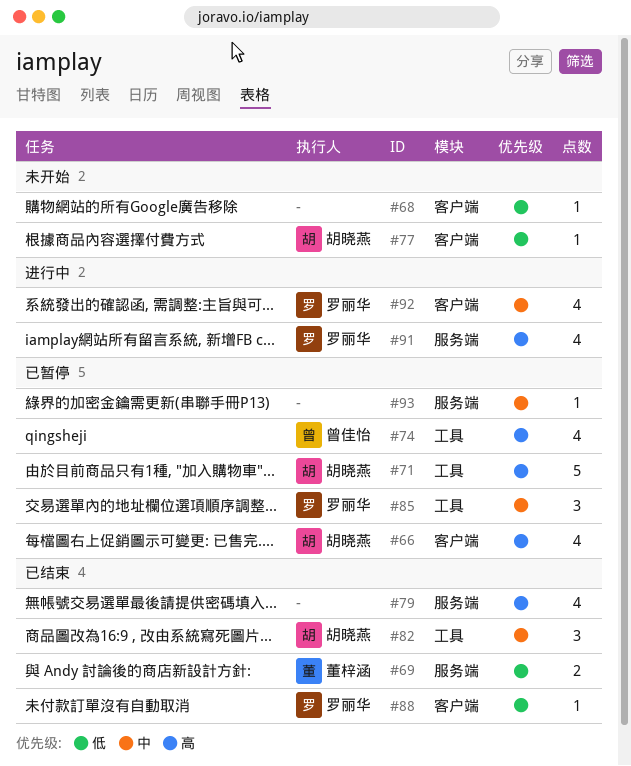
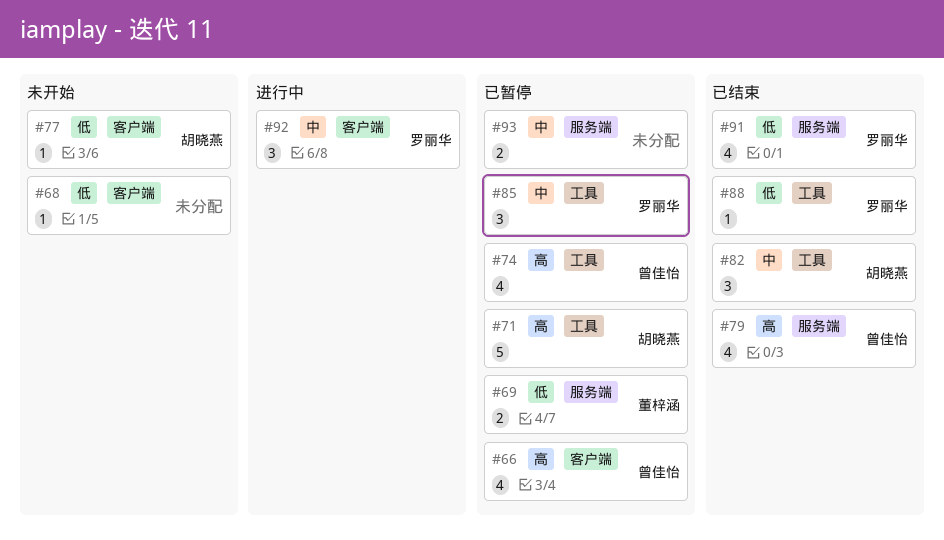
#66, owner: 胡晓燕 -> 曾佳怡
#69, status: 已结束 -> 已暂停
#79, owner: none -> 曾佳怡
#88, label: 客户端 -> 工具
#91, status: 进行中 -> 已结束
#91, priority: 高 -> 低
#92, estimate: 4 -> 3
#93, estimate: 1 -> 2

